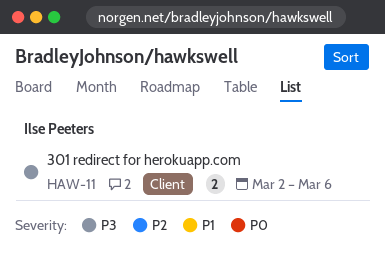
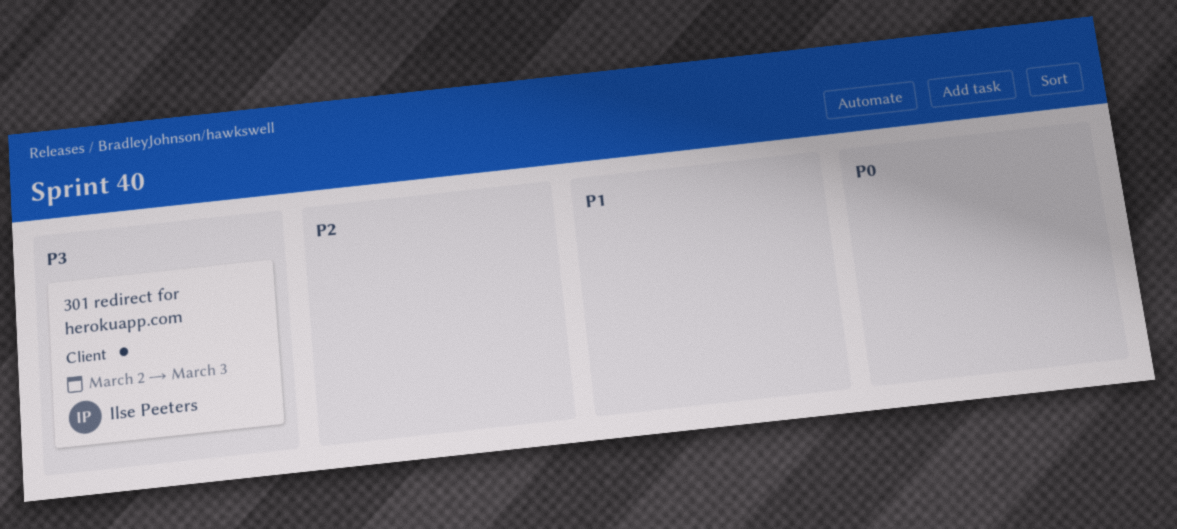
301 redirect for herokuapp.com, estimate: 2 -> 1
301 redirect for herokuapp.com, due: Mar 6 -> Mar 3

